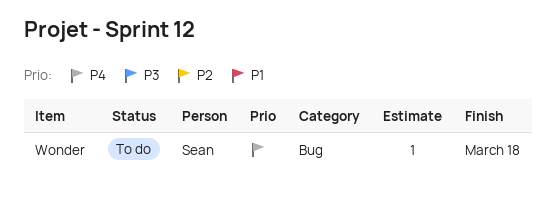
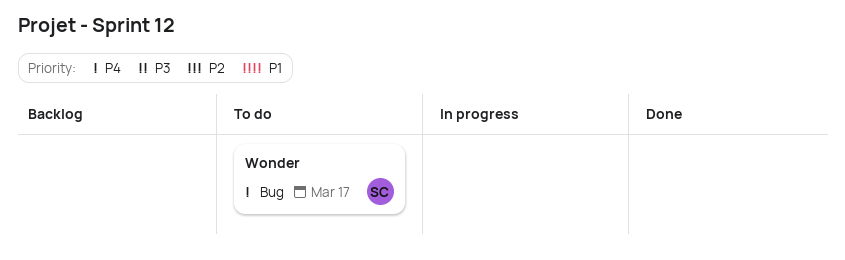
Wonder, due: Mar 18 -> Mar 17

